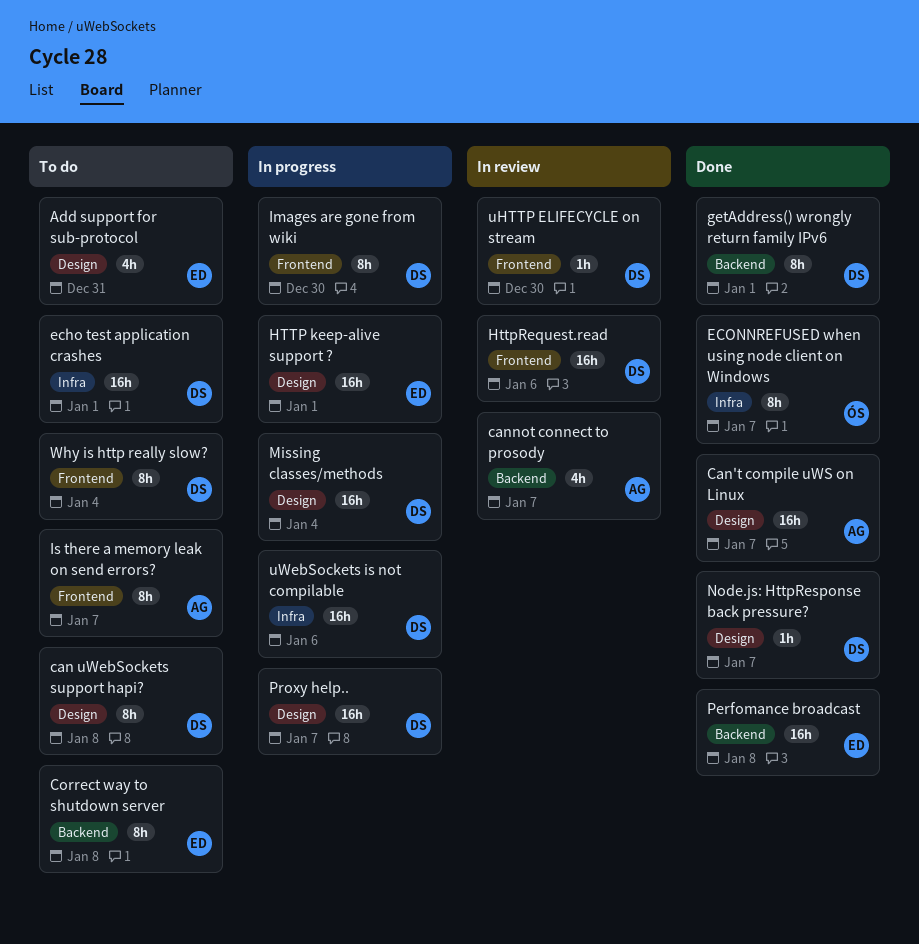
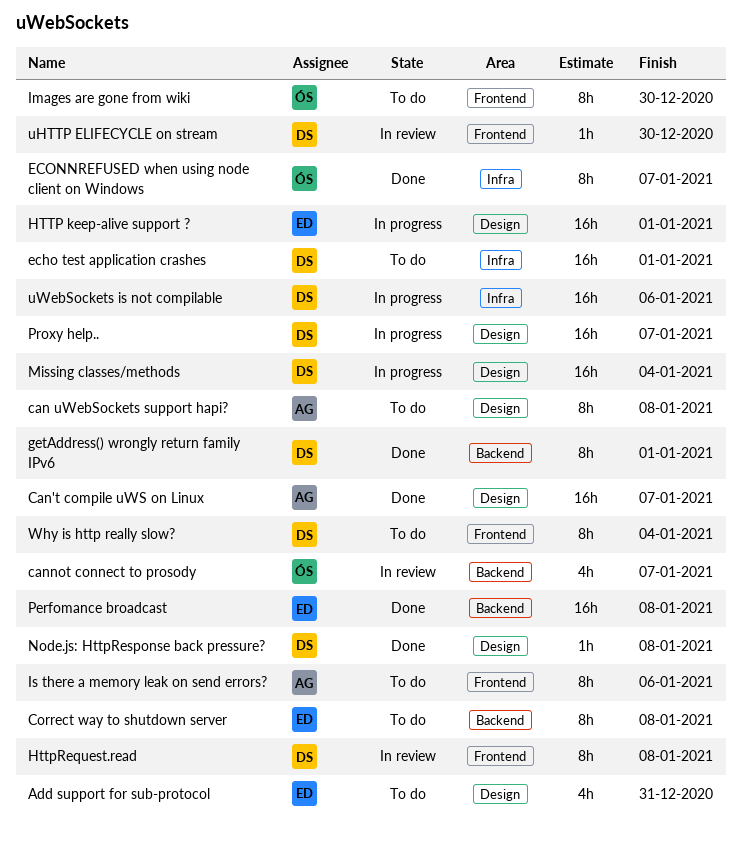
can uWebSockets support hapi?, owner: DS -> AG
cannot connect to prosody, owner: AG -> ÓS
HttpRequest.read, estimate: 16h -> 8h
HttpRequest.read, due: Jan 6 -> Jan 8
Images are gone from wiki, status: In progress -> To do
Images are gone from wiki, owner: DS -> ÓS
Is there a memory leak on send errors?, due: Jan 7 -> Jan 6
Node.js: HttpResponse back pressure?, due: Jan 7 -> Jan 8

